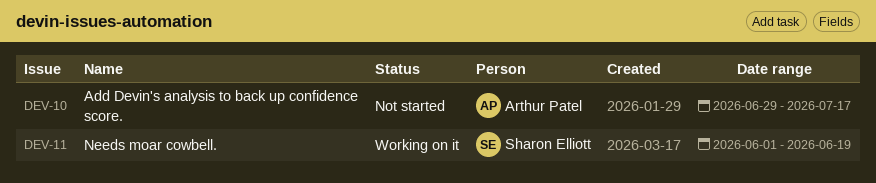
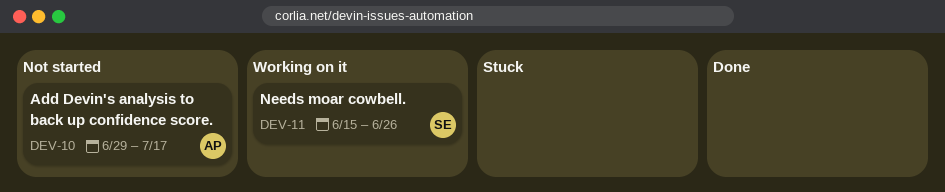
DEV-11, start: Jun 1 -> Jun 15
DEV-11, due: Jun 19 -> Jun 26

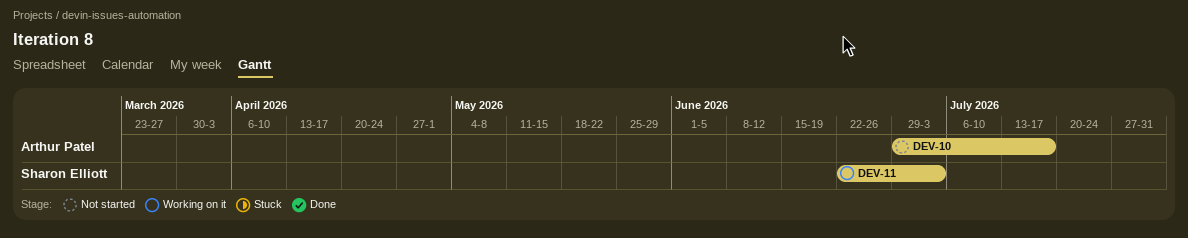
DEV-11, start: Jun 15 -> Jun 22
DEV-11, due: Jun 26 -> Jul 3

